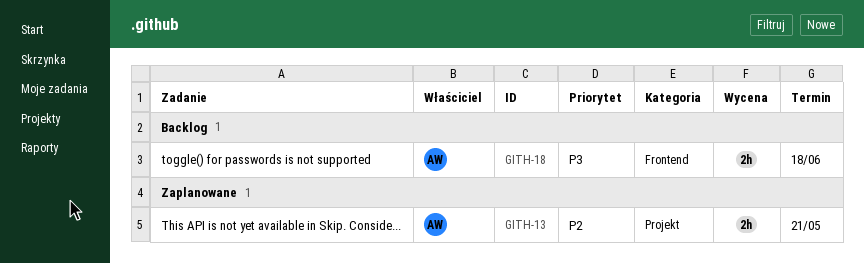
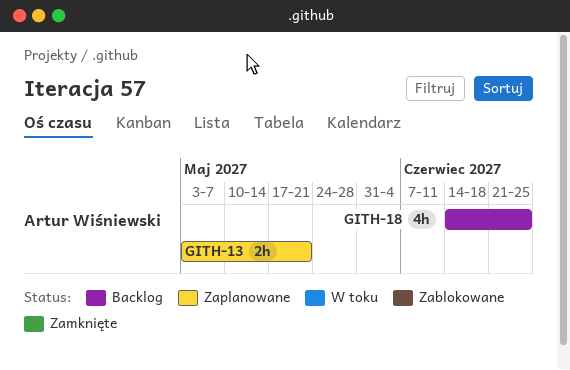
GITH-18, estimate: 2h -> 4h
GITH-18, due: Jun 18 -> Jun 25

